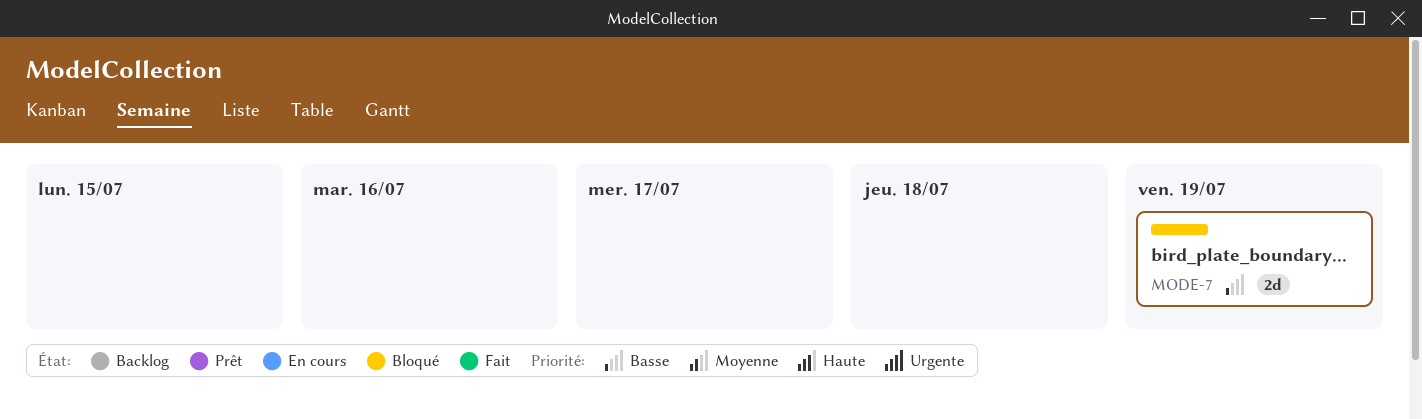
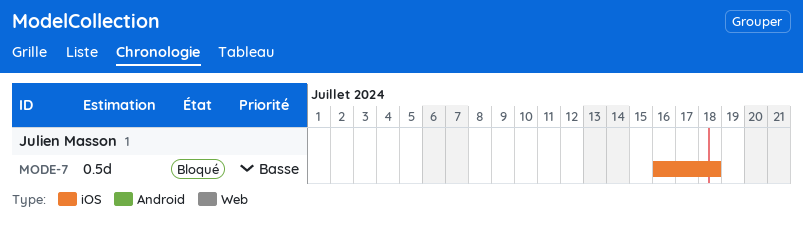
MODE-7, estimate: 2d -> 0.5d
MODE-7, due: Jul 19 -> Jul 18

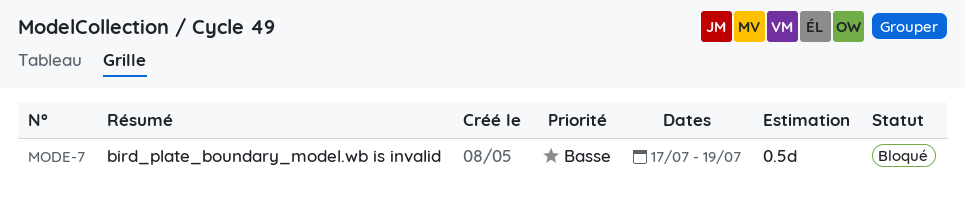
MODE-7, start: Jul 16 -> Jul 17
MODE-7, due: Jul 18 -> Jul 19

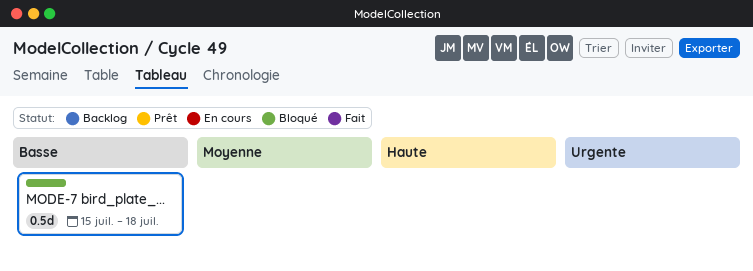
MODE-7, start: Jul 17 -> Jul 15
MODE-7, due: Jul 19 -> Jul 18

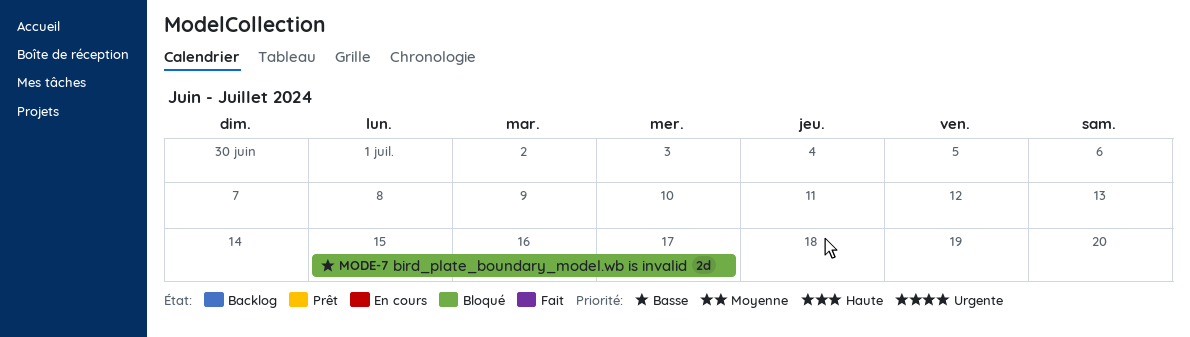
MODE-7, estimate: 0.5d -> 2d
MODE-7, due: Jul 18 -> Jul 17

